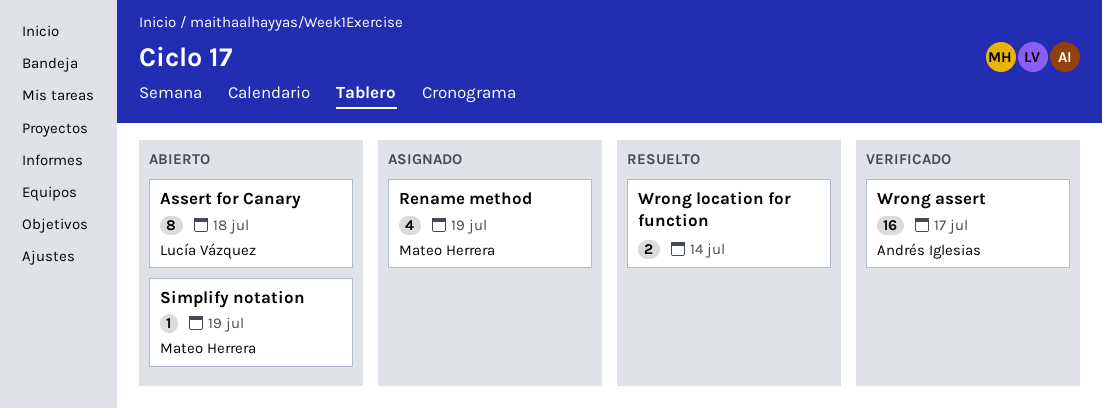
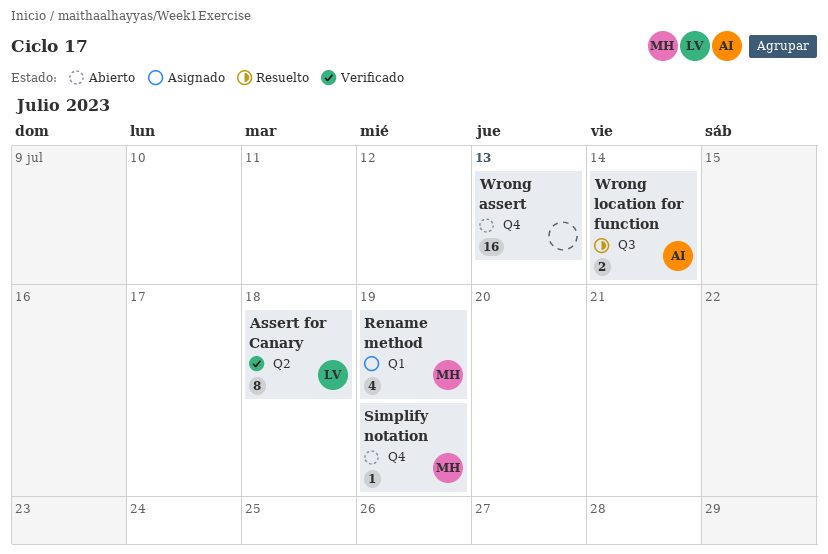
Assert for Canary, status: Abierto -> Verificado
Wrong assert, status: Verificado -> Abierto
Wrong assert, owner: Andrés Iglesias -> none
Wrong assert, due: Jul 17 -> Jul 13
Wrong location for function, owner: none -> Andrés Iglesias

